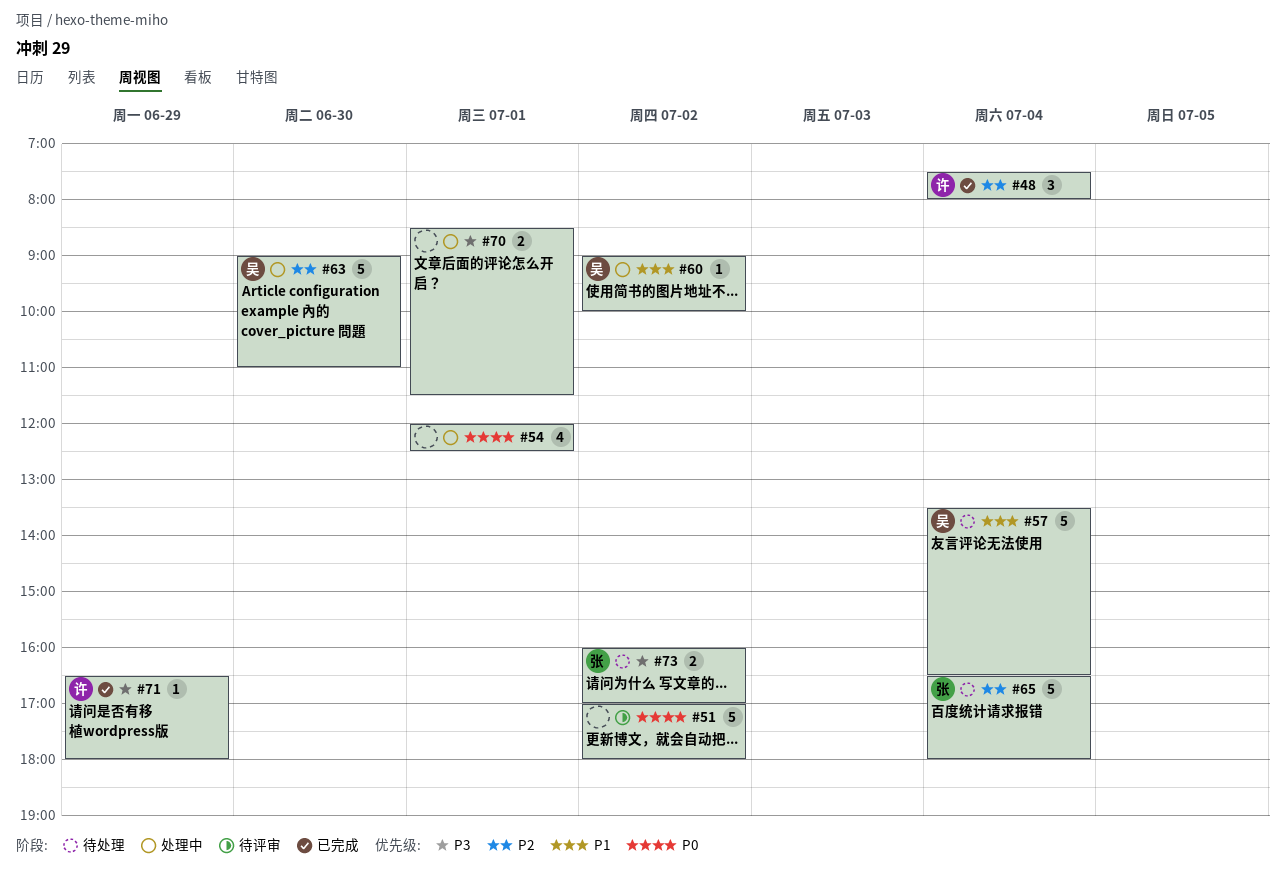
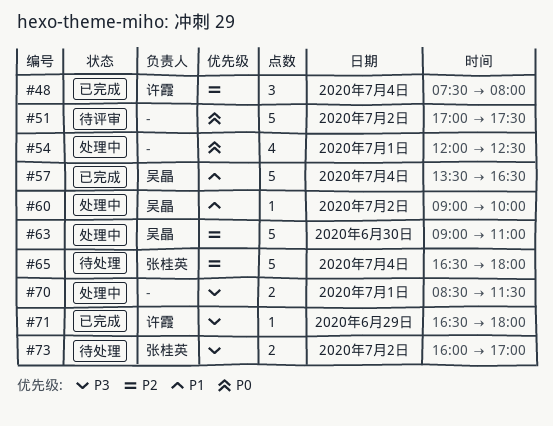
#51, ends: 18:00 -> 17:30
#57, status: 待处理 -> 已完成

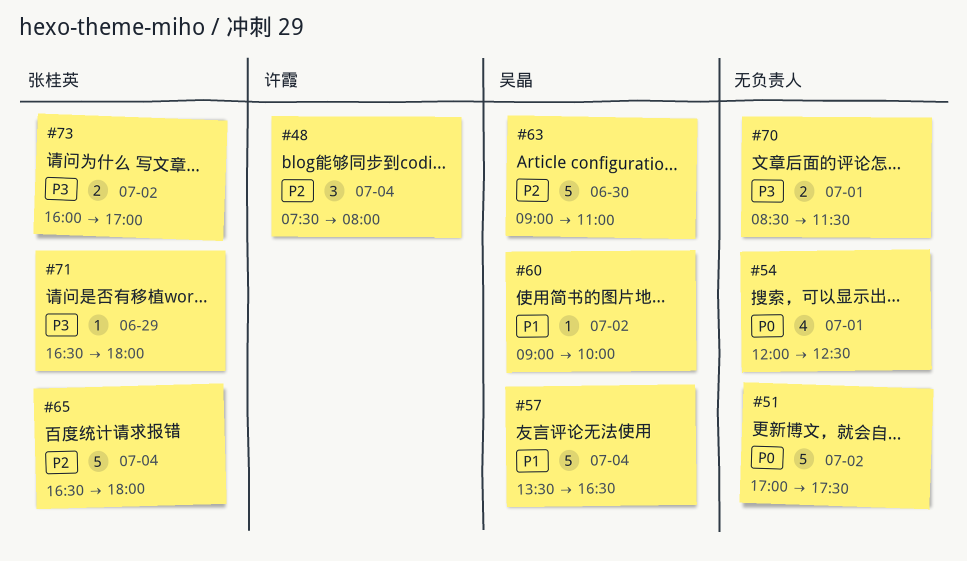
#71, owner: 许霞 -> 张桂英

